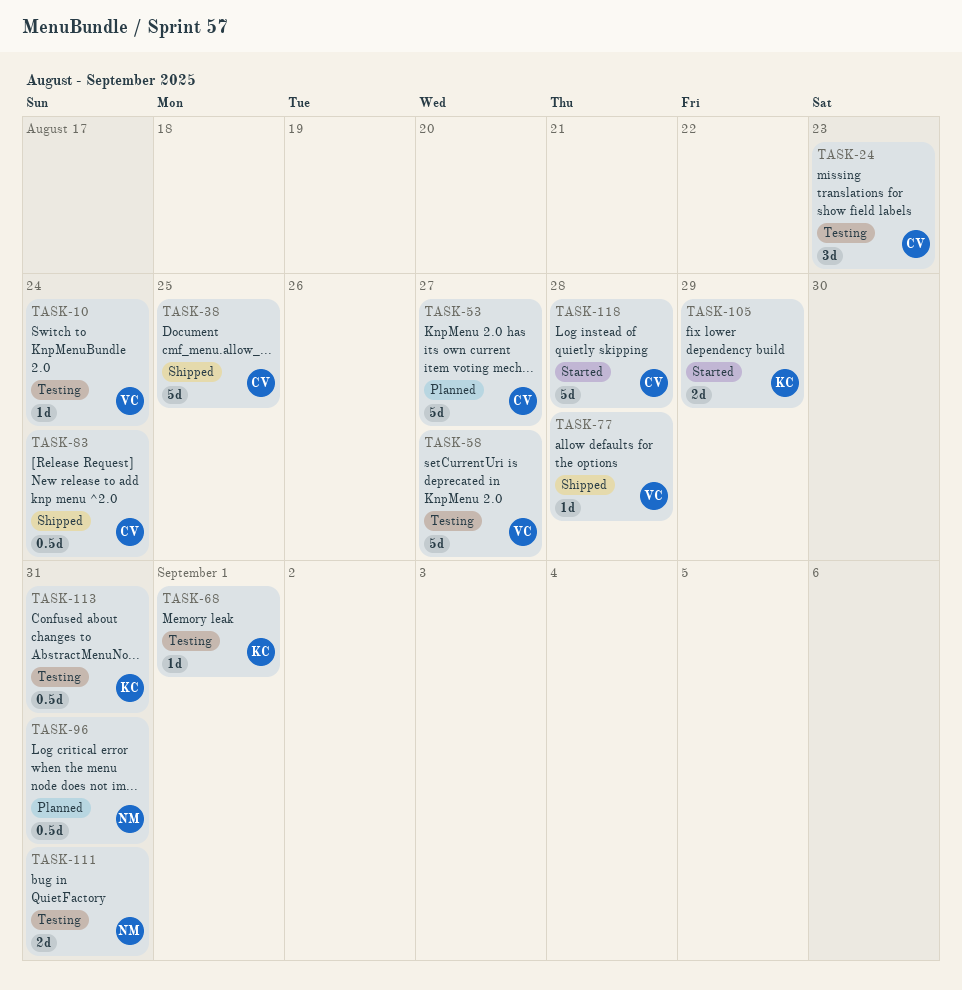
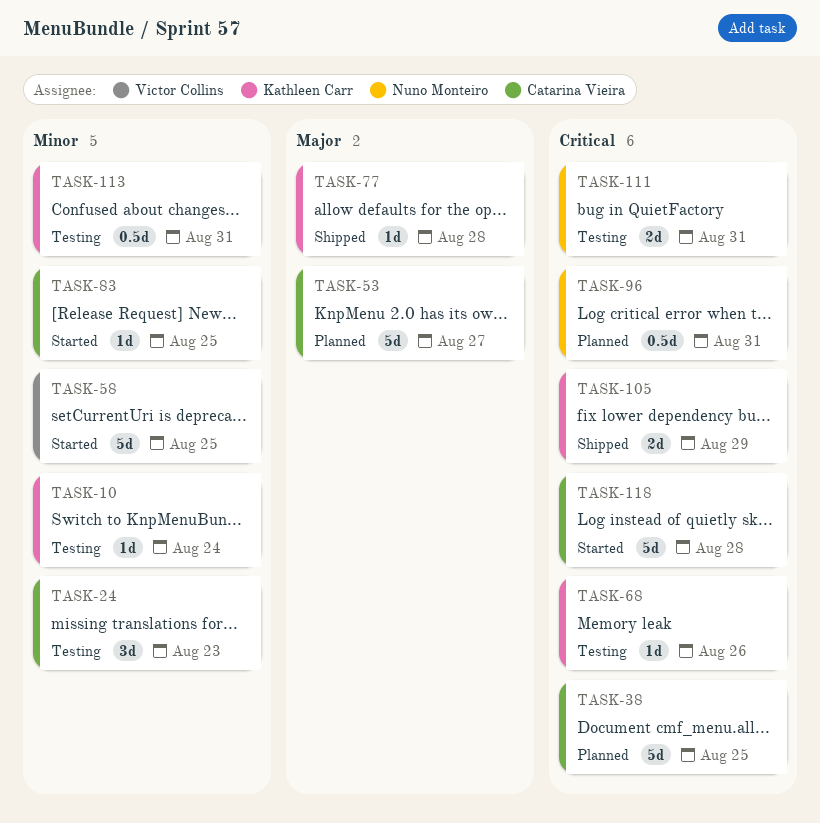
TASK-10, owner: Victor Collins -> Kathleen Carr
TASK-38, status: Shipped -> Planned
TASK-58, status: Testing -> Started
TASK-58, due: Aug 27 -> Aug 25
TASK-68, due: Sep 1 -> Aug 26
TASK-77, owner: Victor Collins -> Kathleen Carr
TASK-83, status: Shipped -> Started
TASK-83, estimate: 0.5d -> 1d
TASK-83, due: Aug 24 -> Aug 25
TASK-105, status: Started -> Shipped

